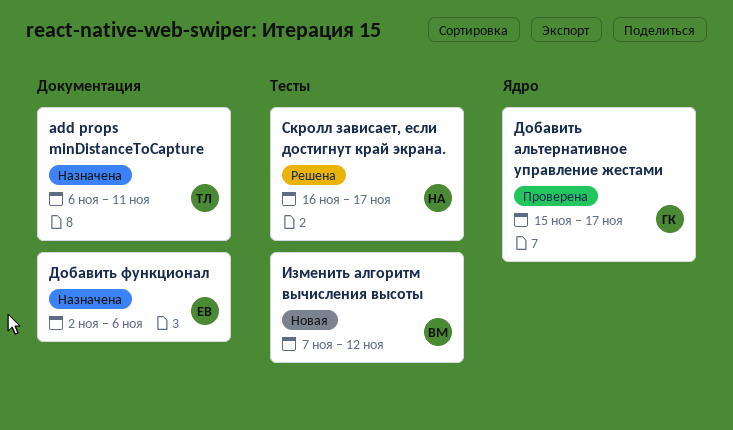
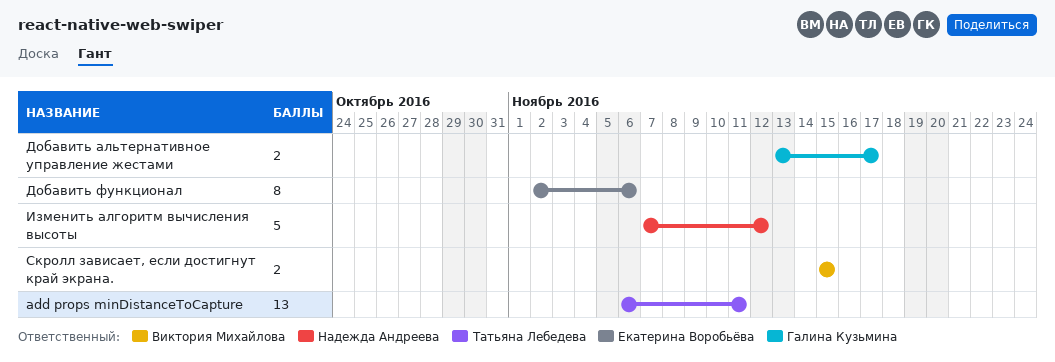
Добавить альтернативное управление жестами, start: Nov 15 -> Nov 13
Изменить алгоритм вычисления высоты, owner: Виктория Михайлова -> Надежда Андреева
Скролл зависает, если достигнут край экрана., owner: Надежда Андреева -> Виктория Михайлова
Скролл зависает, если достигнут край экрана., start: Nov 16 -> Nov 15
Скролл зависает, если достигнут край экрана., due: Nov 17 -> Nov 15

